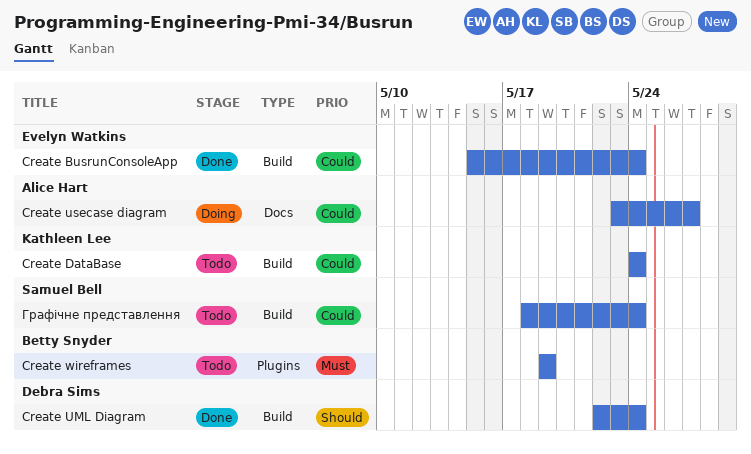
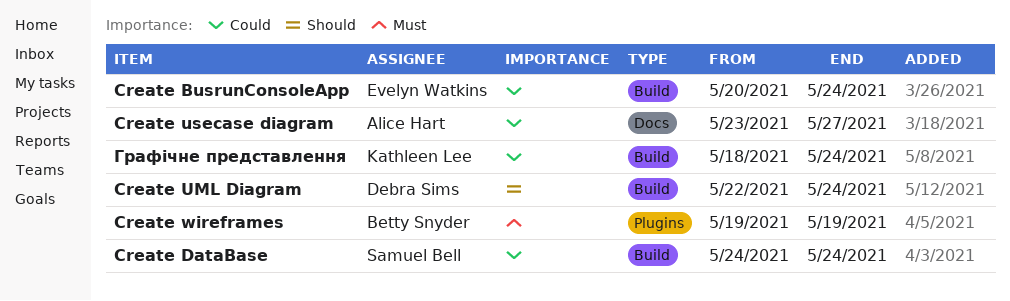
Create BusrunConsoleApp, start: May 15 -> May 20
Create DataBase, owner: Kathleen Lee -> Samuel Bell
Графічне представлення, owner: Samuel Bell -> Kathleen Lee

